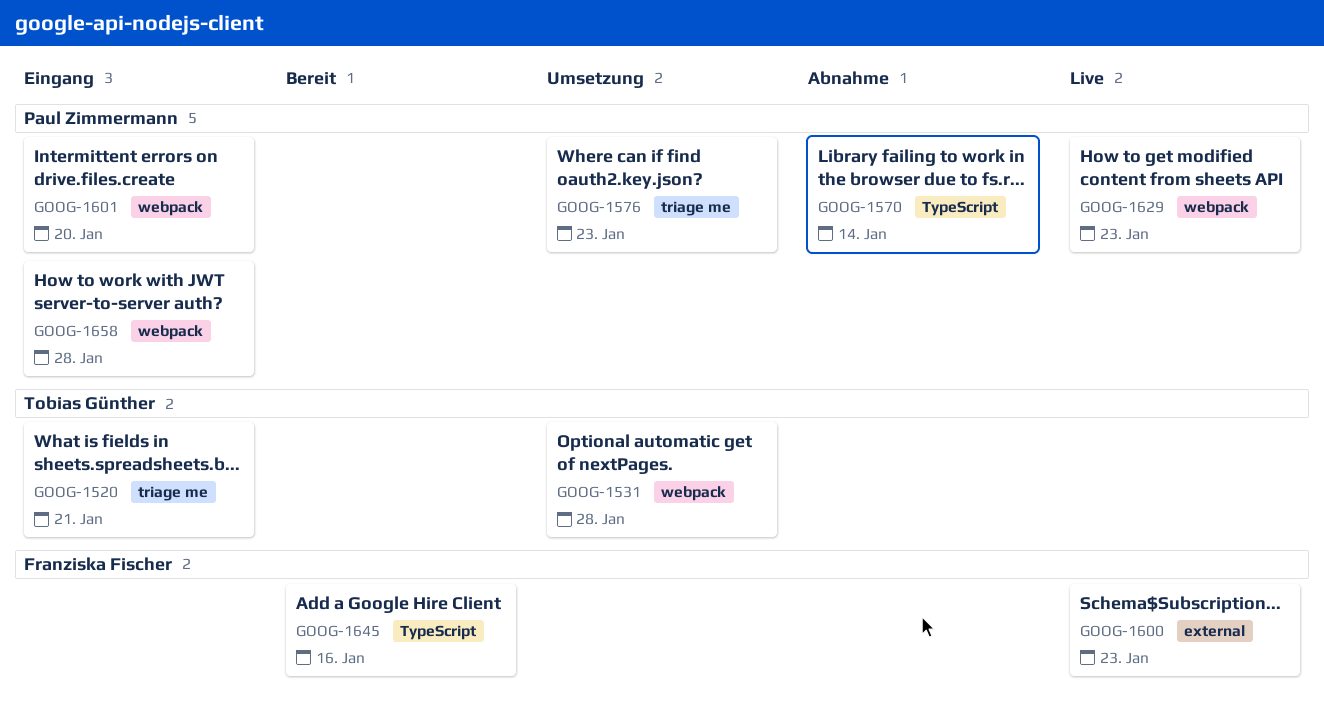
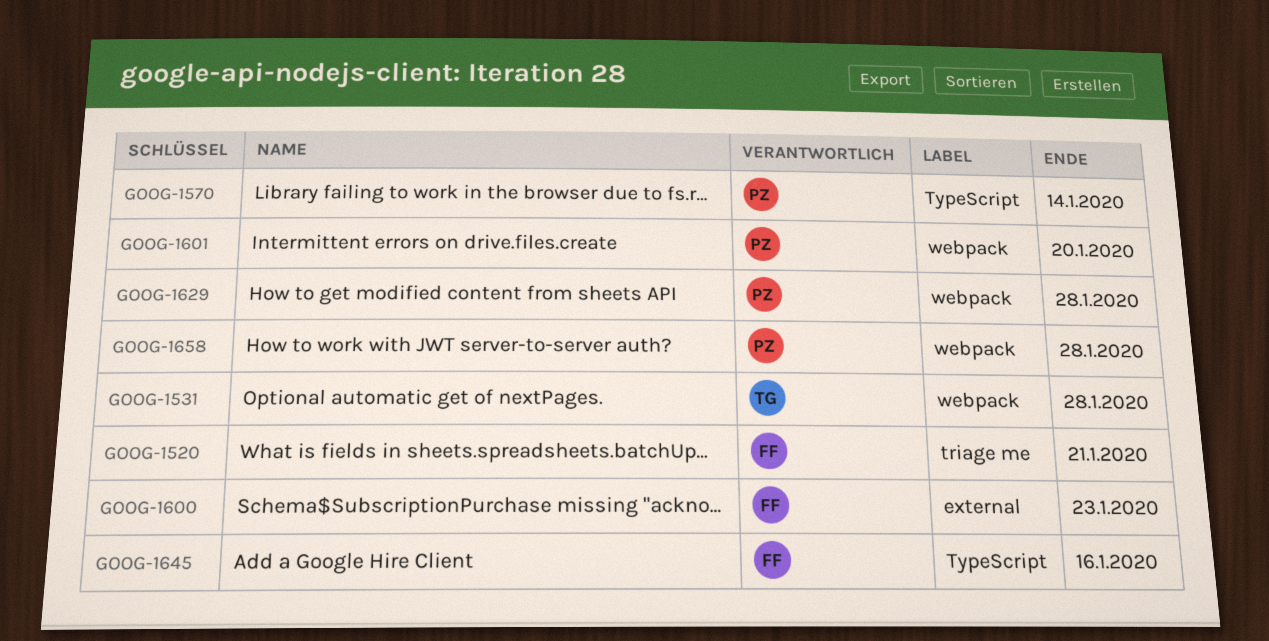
GOOG-1520, owner: Tobias Günther -> Franziska Fischer
GOOG-1576: present -> none
GOOG-1629, due: Jan 23 -> Jan 28

